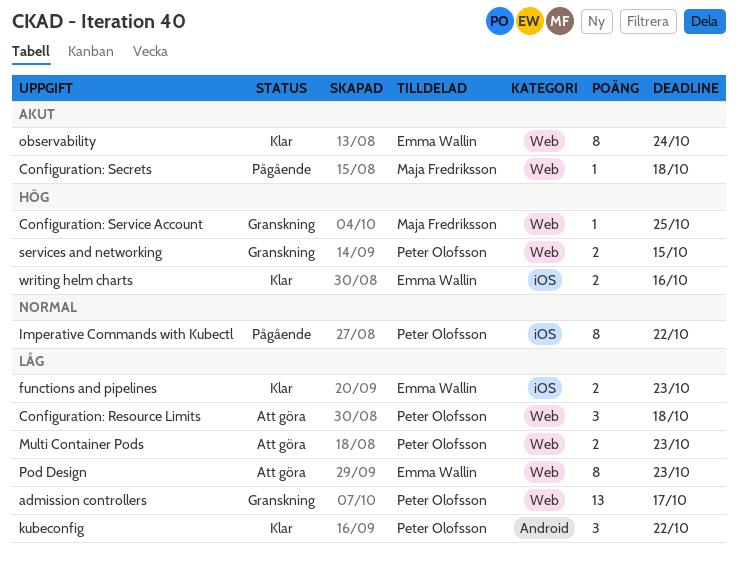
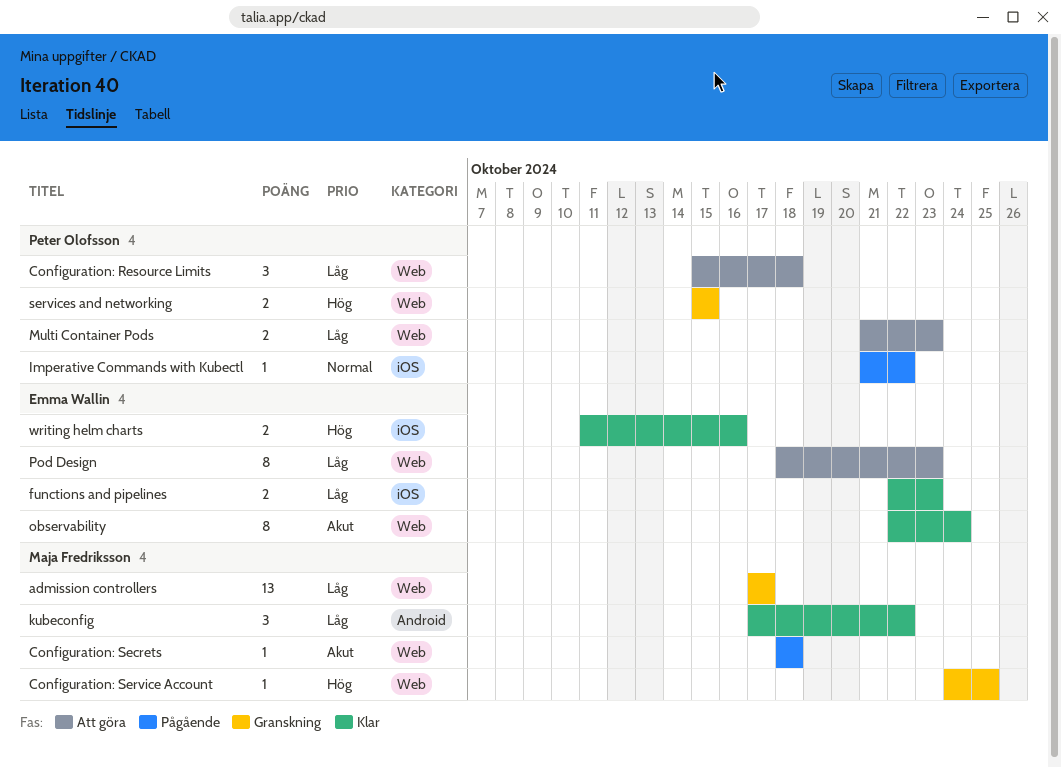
admission controllers, owner: Peter Olofsson -> Maja Fredriksson
Imperative Commands with Kubectl, estimate: 8 -> 1
kubeconfig, owner: Peter Olofsson -> Maja Fredriksson

